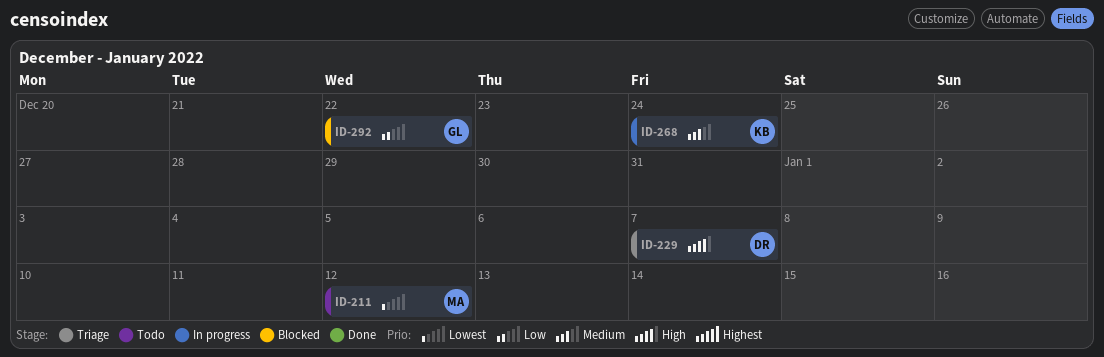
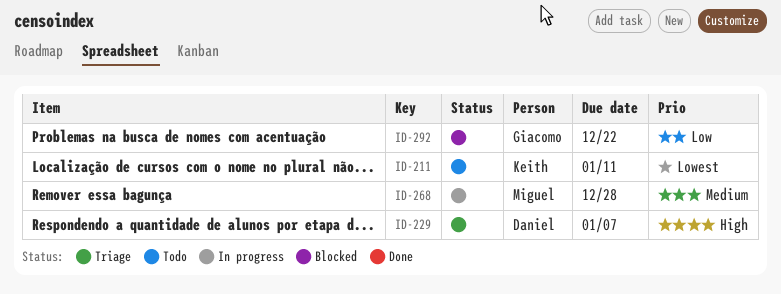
ID-211, owner: Miguel -> Keith
ID-211, due: Jan 12 -> Jan 11
ID-268, owner: Keith -> Miguel
ID-268, due: Dec 24 -> Dec 28

